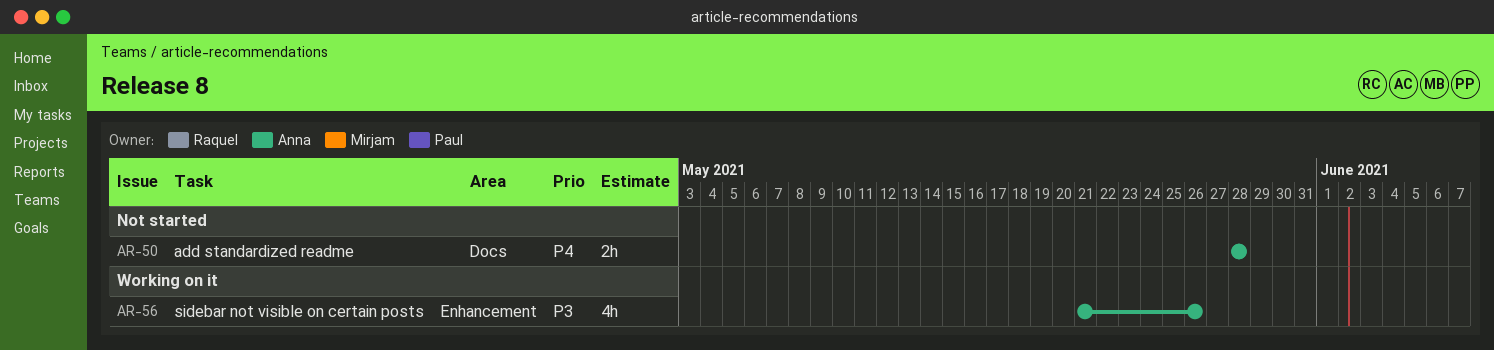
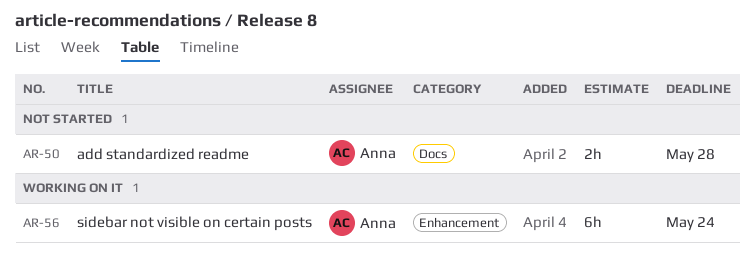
AR-56, estimate: 4h -> 6h
AR-56, due: May 26 -> May 24

